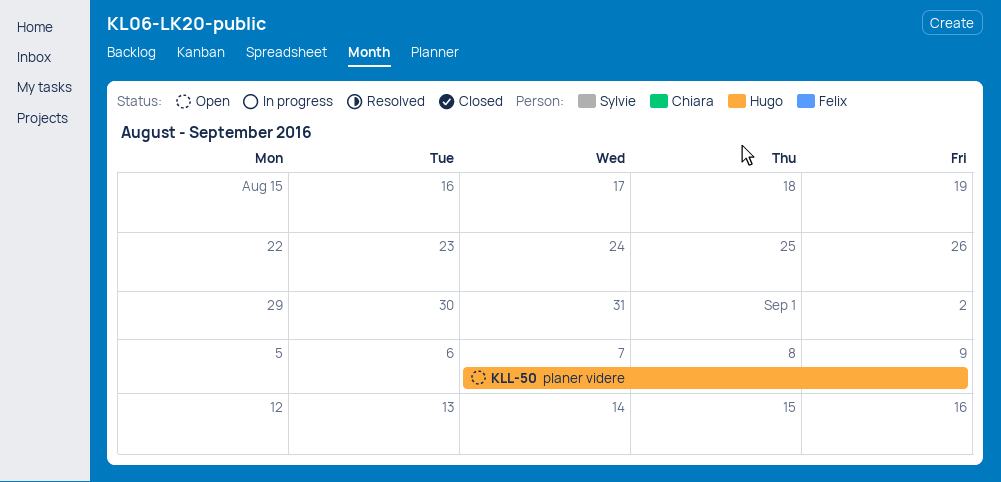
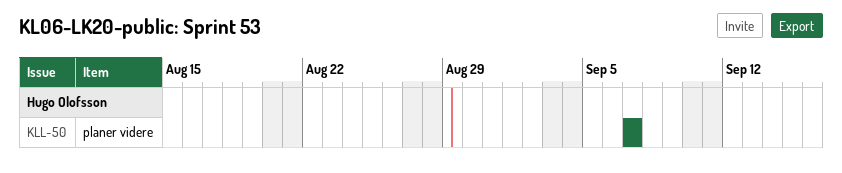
KLL-50, due: Sep 9 -> Sep 7

